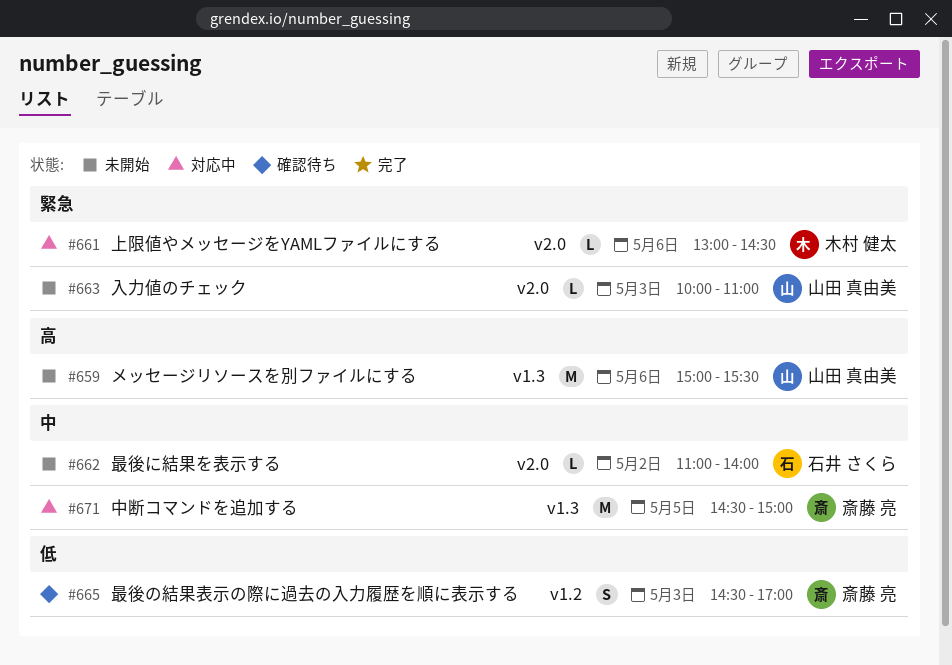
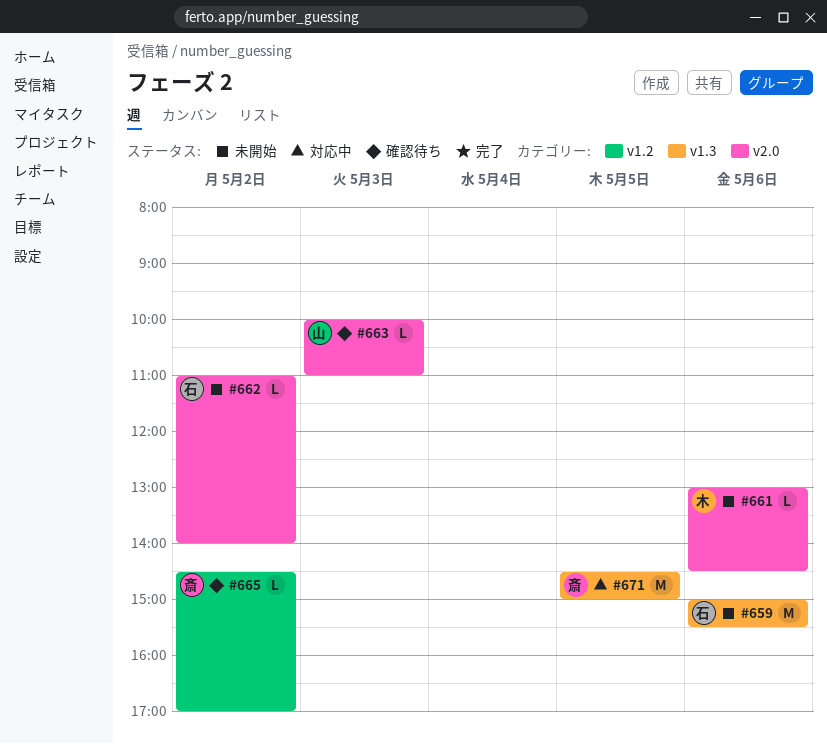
#659, owner: 山田 真由美 -> 石井 さくら
#661, status: 対応中 -> 未開始
#663, status: 未開始 -> 確認待ち
#665, estimate: S -> L
#665, day: May 3 -> May 2

